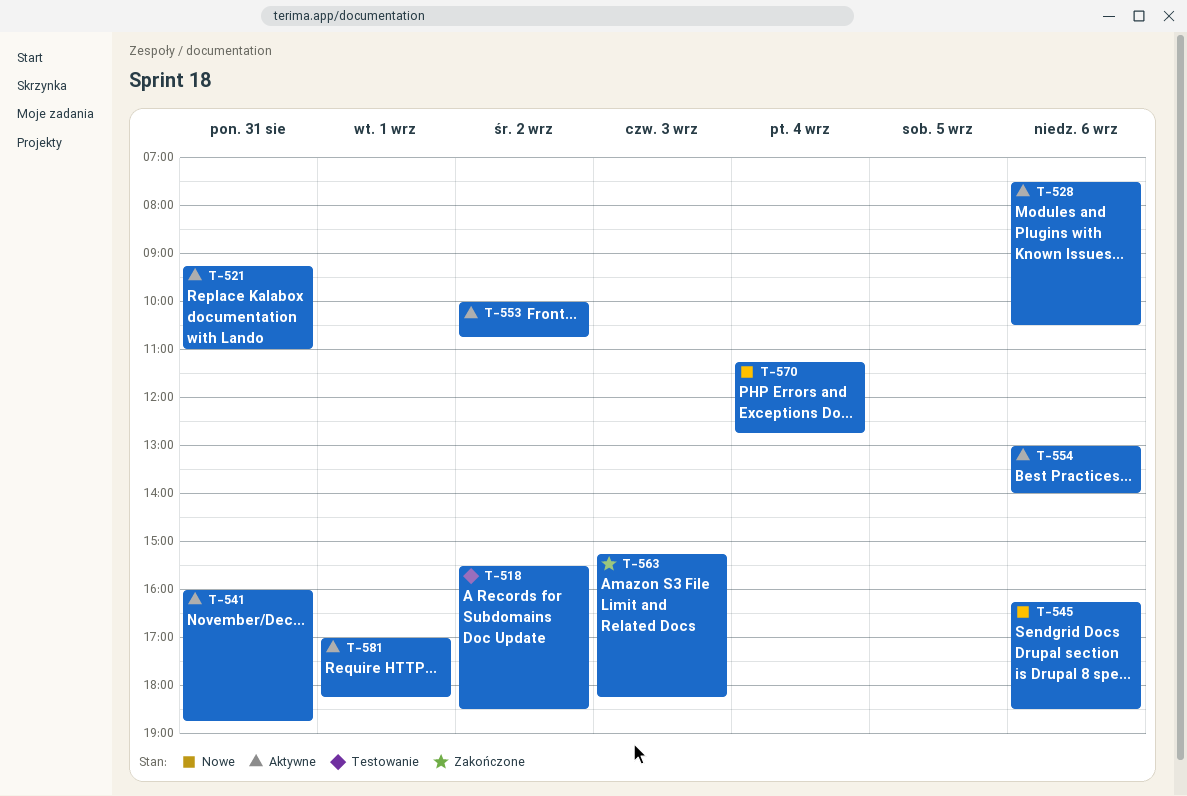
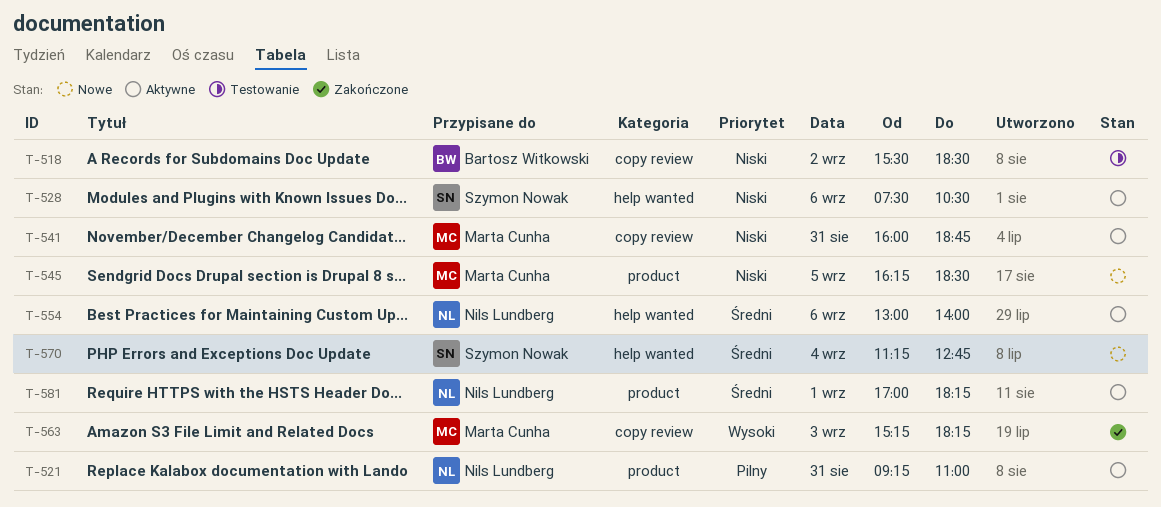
T-545, day: Sep 6 -> Sep 5
T-553: present -> none

